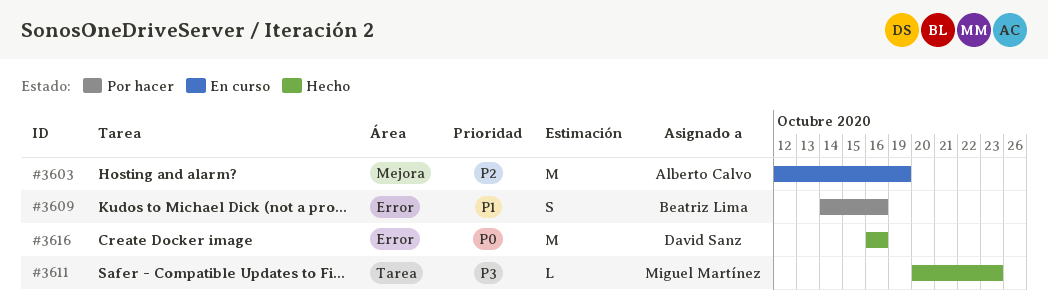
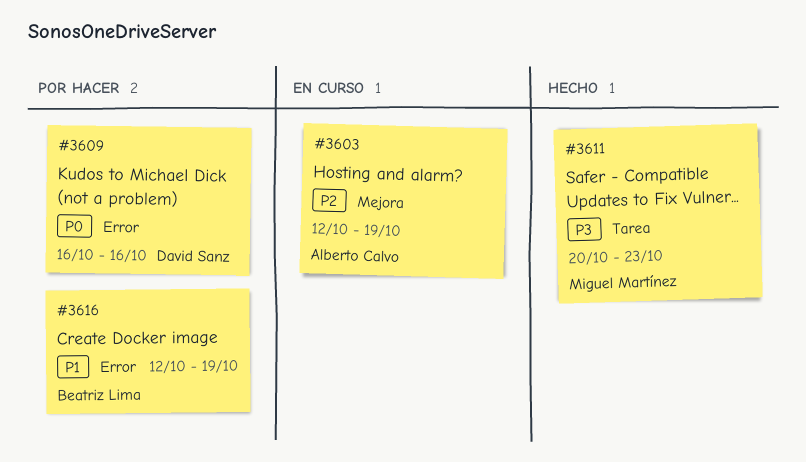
#3609, owner: Beatriz Lima -> David Sanz
#3609, priority: P1 -> P0
#3609, start: Oct 14 -> Oct 16
#3616, status: Hecho -> Por hacer
#3616, owner: David Sanz -> Beatriz Lima
#3616, priority: P0 -> P1
#3616, start: Oct 16 -> Oct 12
#3616, due: Oct 16 -> Oct 19

